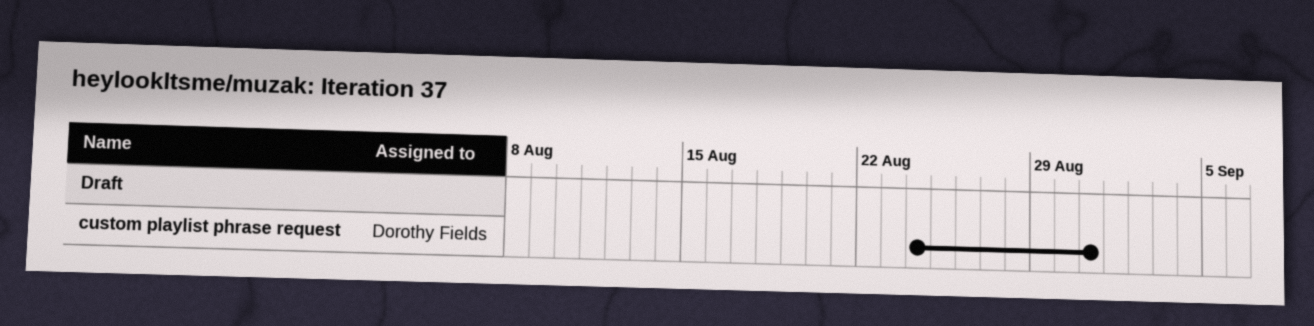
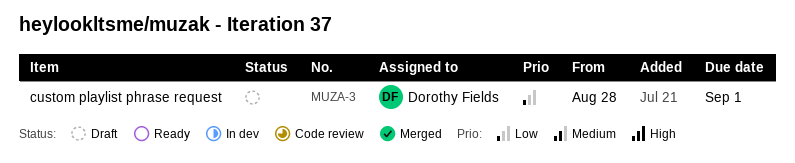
custom playlist phrase request, start: Aug 24 -> Aug 28
custom playlist phrase request, due: Aug 31 -> Sep 1

